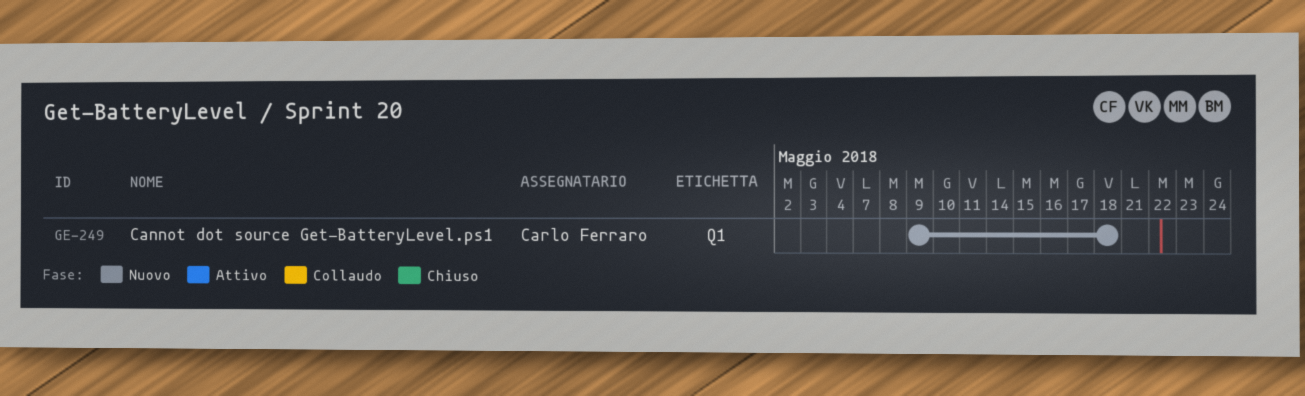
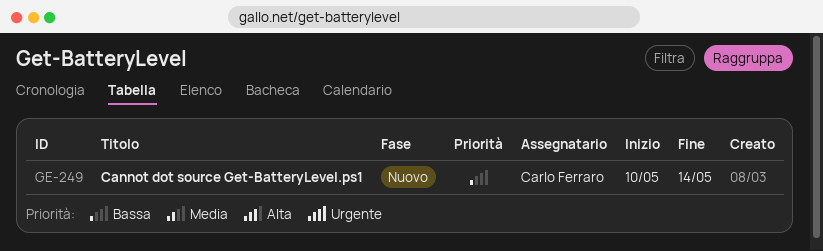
GE-249, start: May 9 -> May 10
GE-249, due: May 18 -> May 14

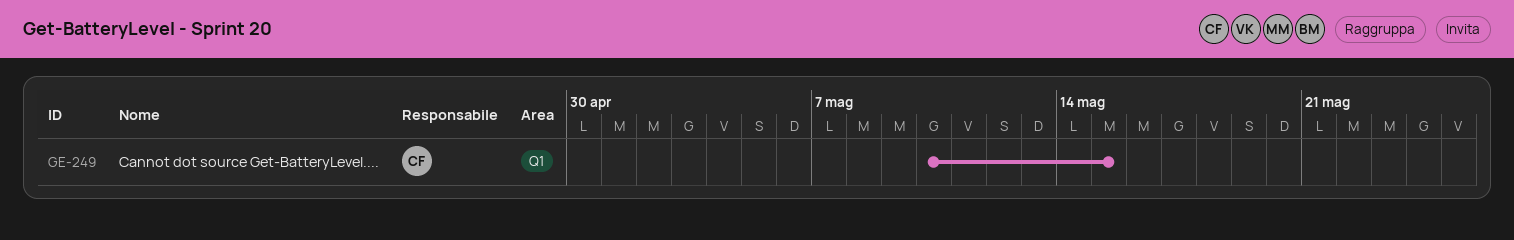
GE-249, due: May 14 -> May 15

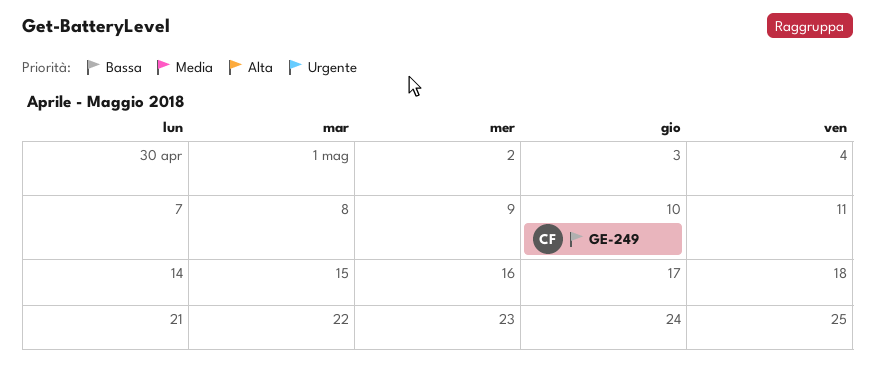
GE-249, due: May 15 -> May 10

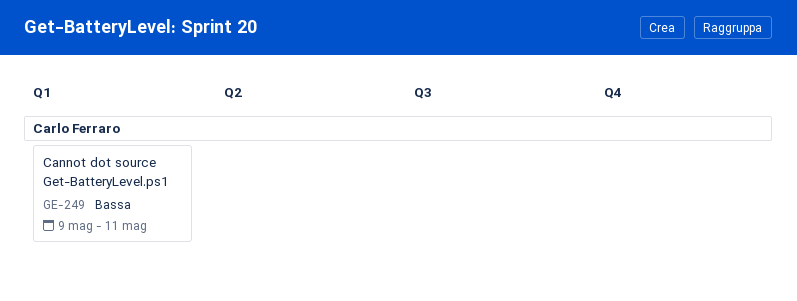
GE-249, start: May 10 -> May 9
GE-249, due: May 10 -> May 11

